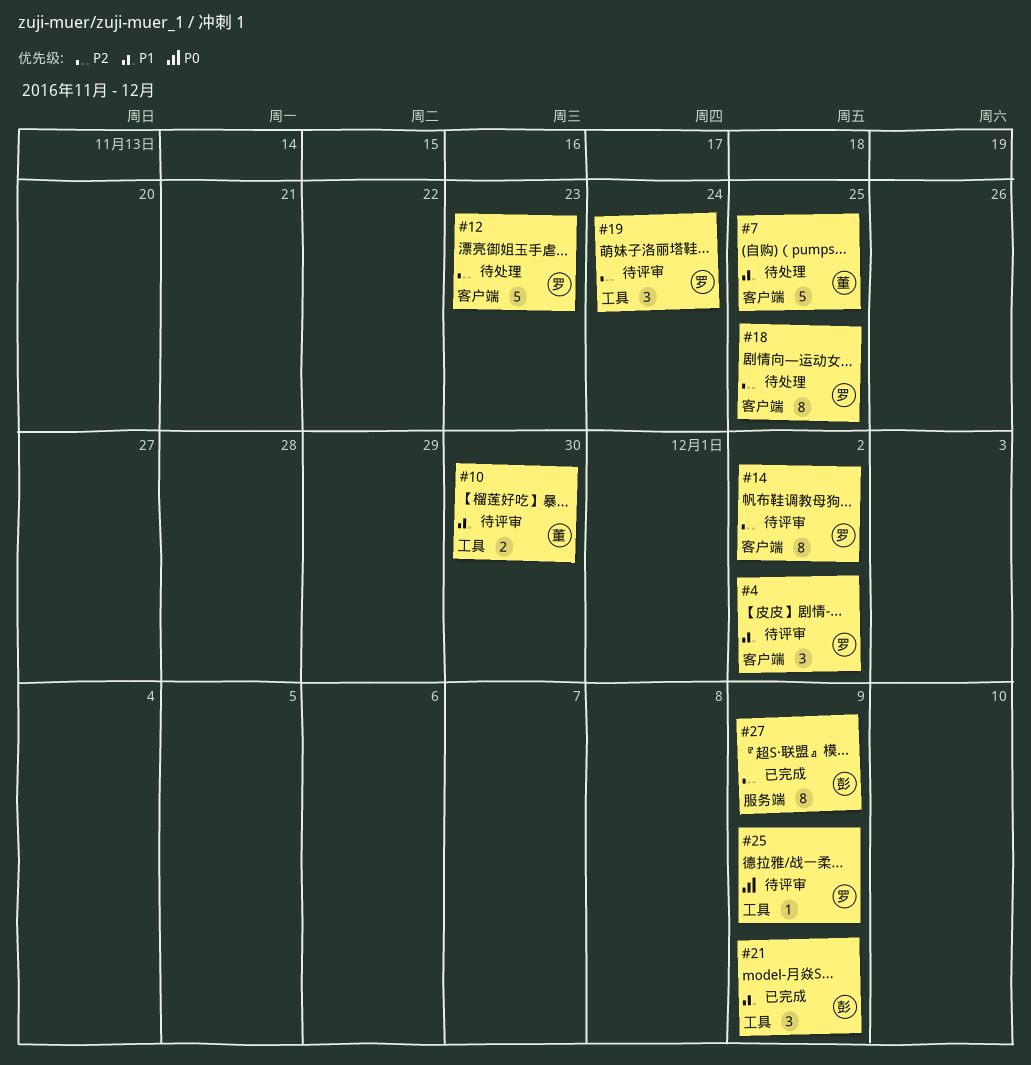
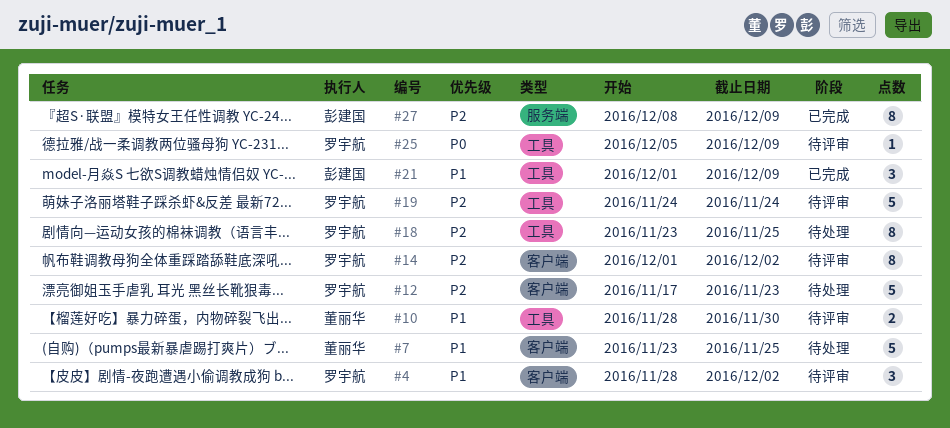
#18, label: 客户端 -> 工具
#19, estimate: 3 -> 5

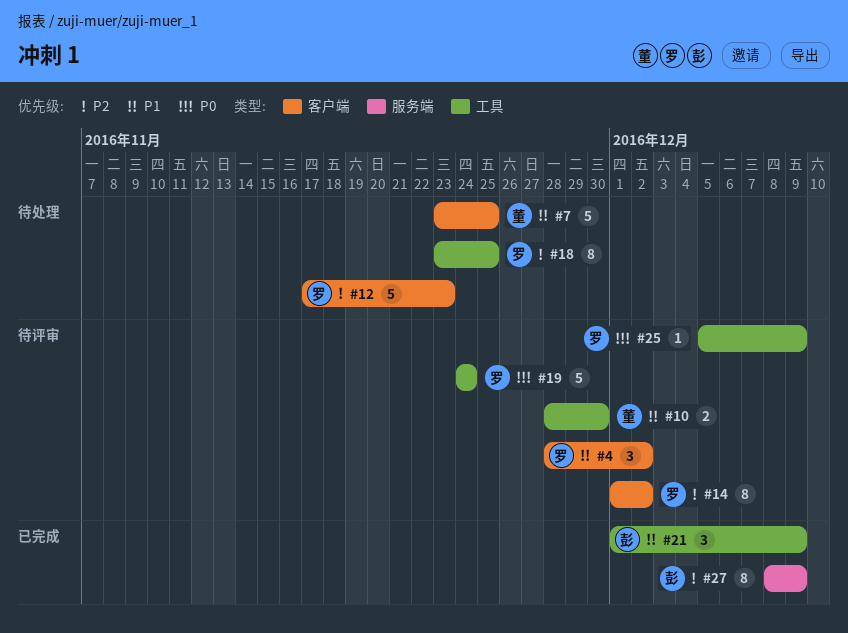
#19, priority: P2 -> P0

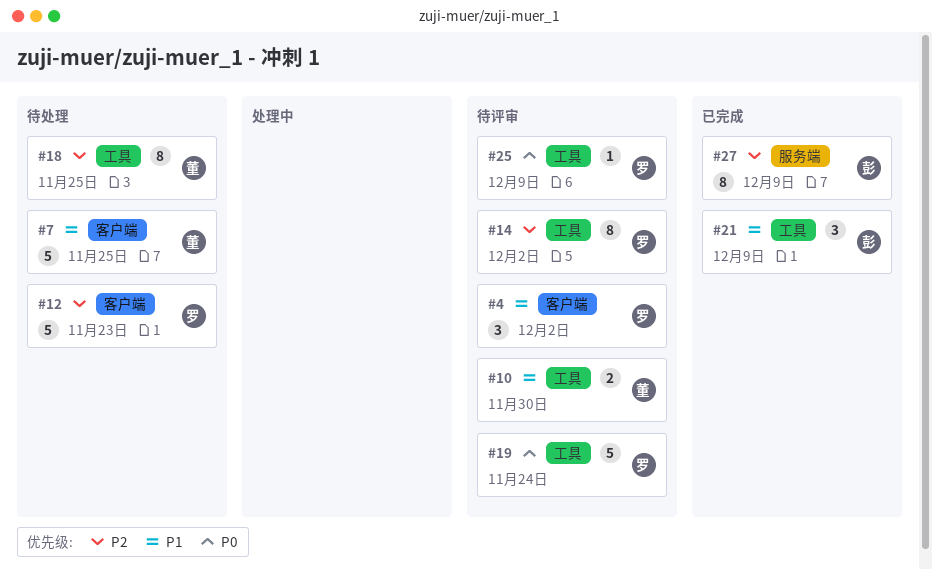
#14, label: 客户端 -> 工具
#18, owner: 罗 -> 董

